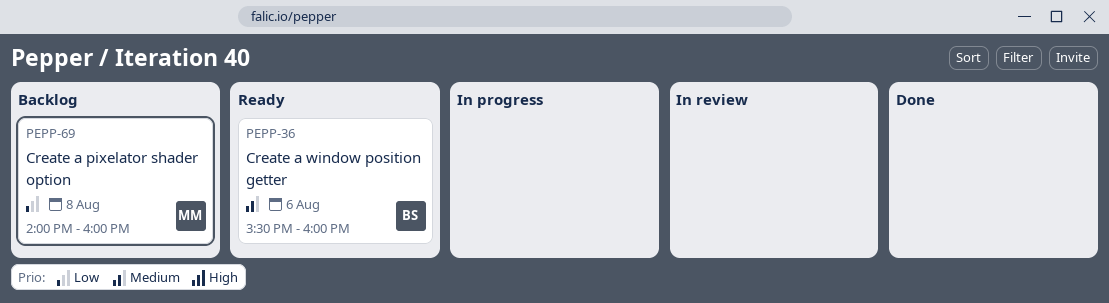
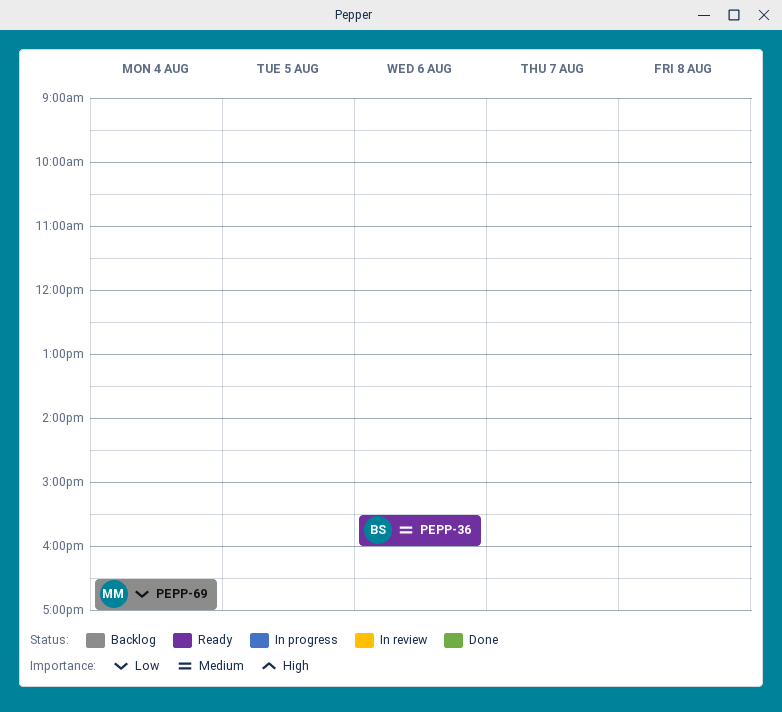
PEPP-69, day: Aug 8 -> Aug 4
PEPP-69, begins: 14:00 -> 16:30
PEPP-69, ends: 16:00 -> 17:00

